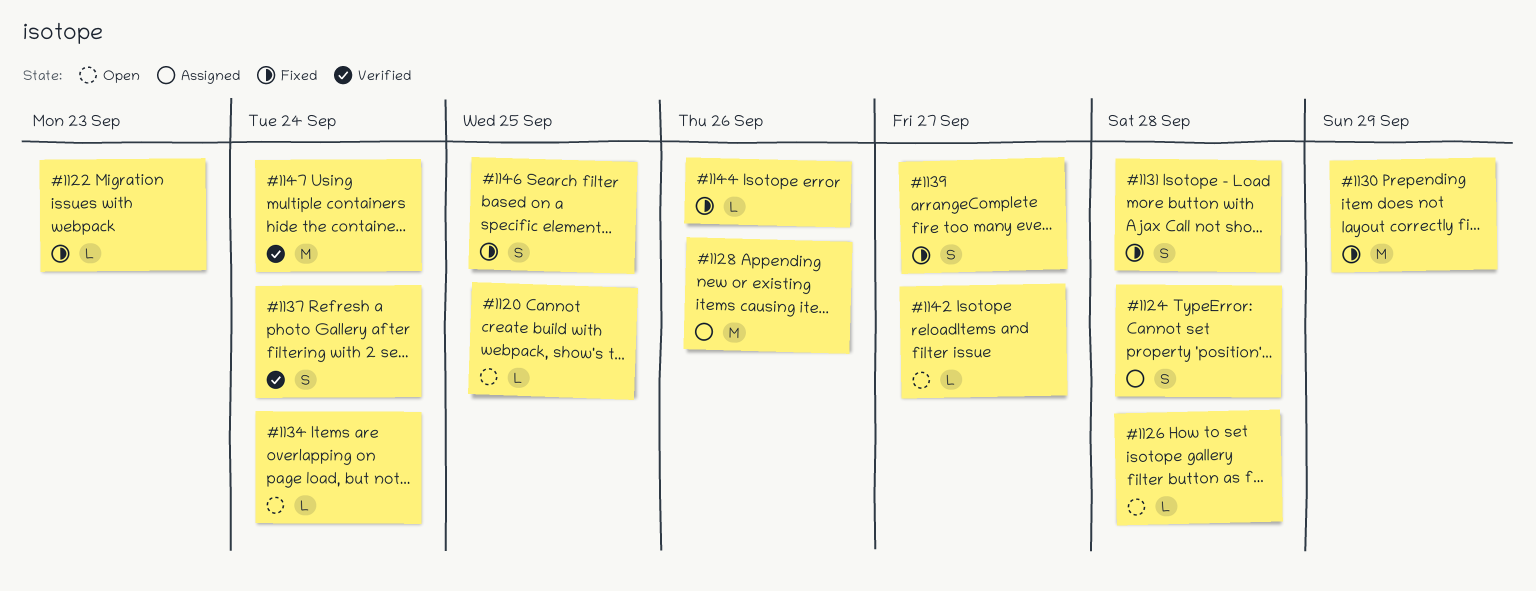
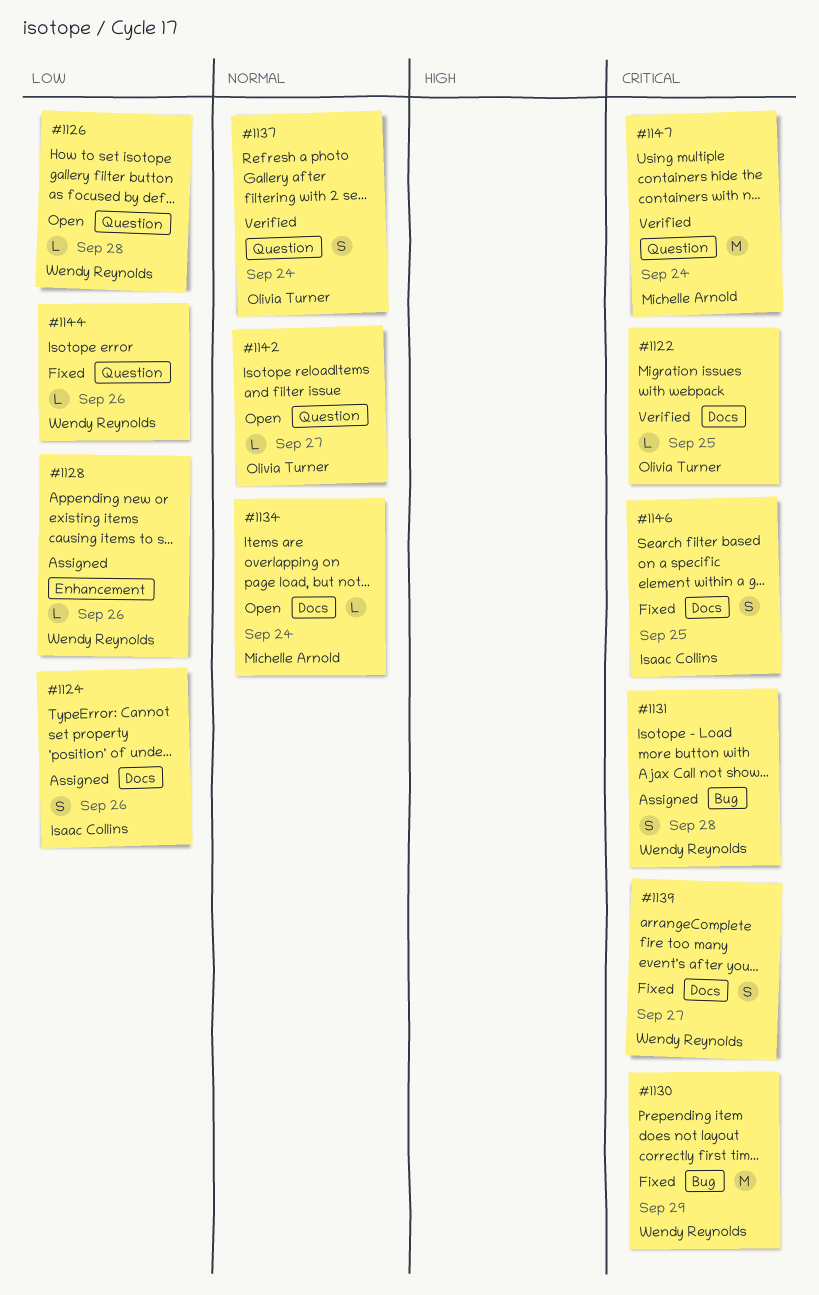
#1120: present -> none
#1122, status: Fixed -> Verified
#1122, due: Sep 23 -> Sep 25
#1124, due: Sep 28 -> Sep 26
#1128, estimate: M -> L
#1131, status: Fixed -> Assigned

